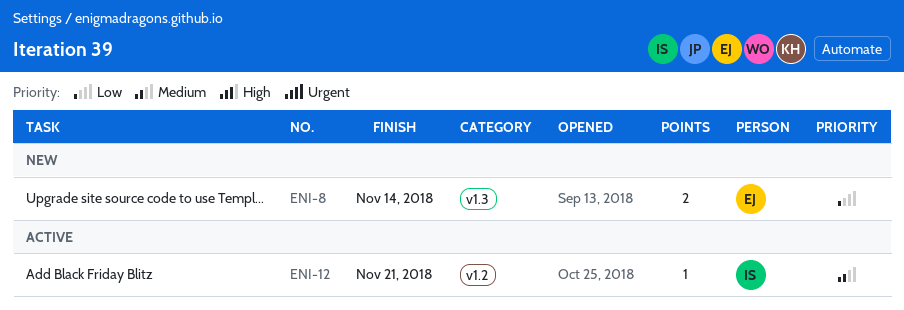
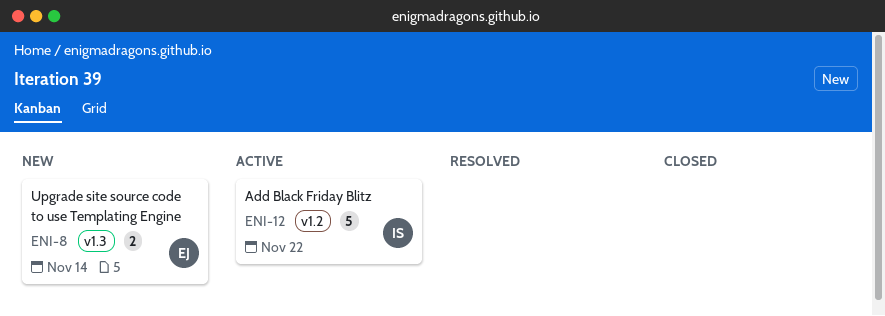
ENI-12, estimate: 1 -> 5
ENI-12, due: Nov 21 -> Nov 22

